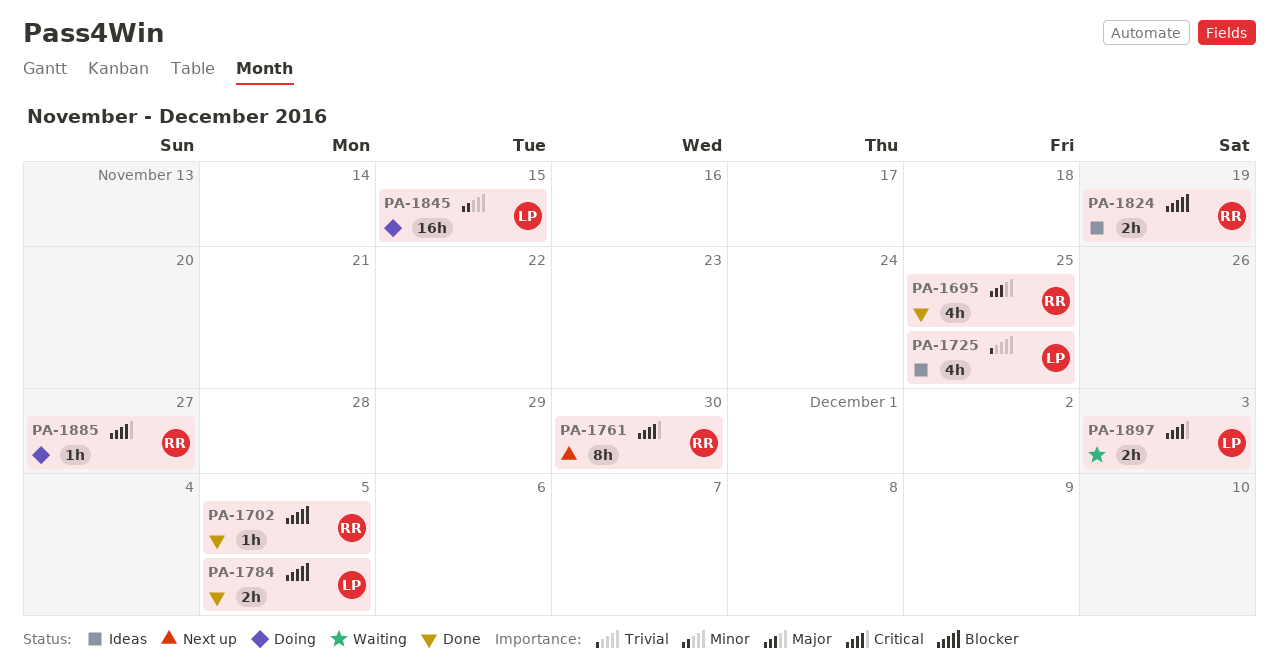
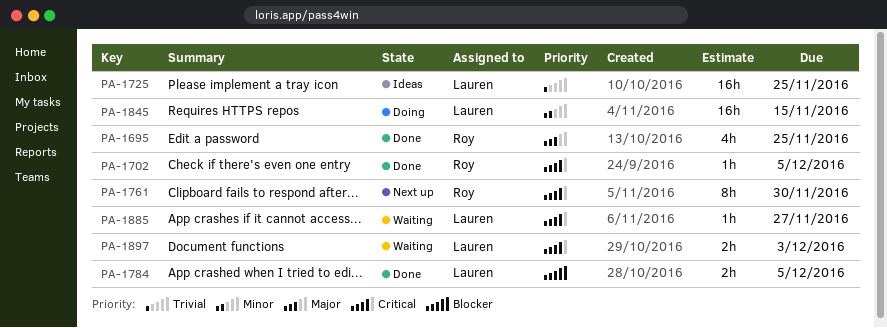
PA-1702, priority: Blocker -> Critical
PA-1725, estimate: 4h -> 16h
PA-1824: present -> none
PA-1885, status: Doing -> Waiting
PA-1885, owner: Roy -> Lauren

